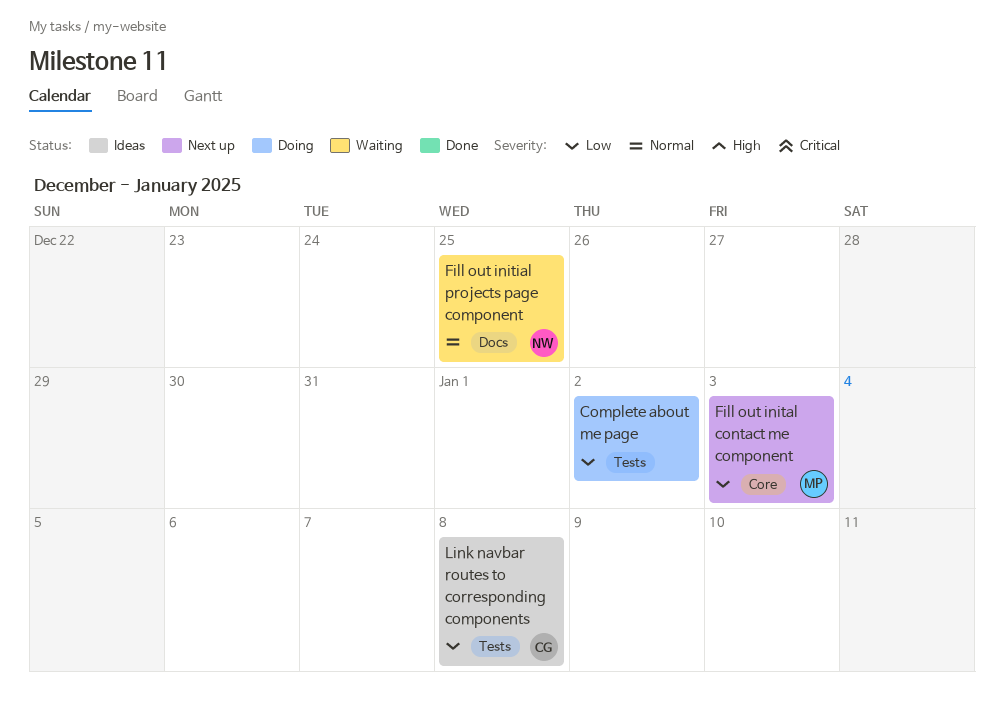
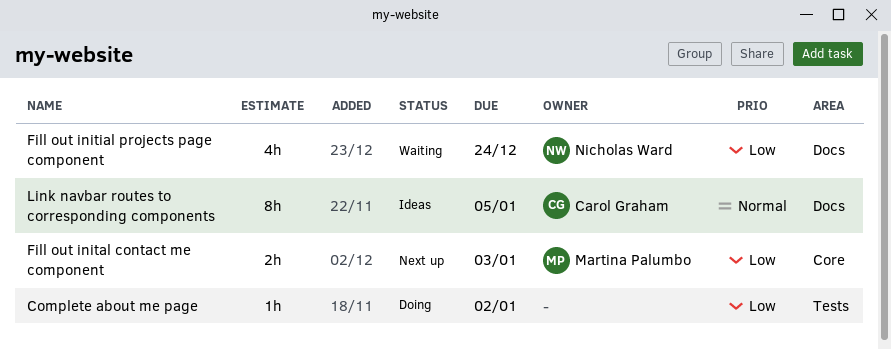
Fill out initial projects page component, priority: Normal -> Low
Fill out initial projects page component, due: Dec 25 -> Dec 24
Link navbar routes to corresponding components, priority: Low -> Normal
Link navbar routes to corresponding components, label: Tests -> Docs
Link navbar routes to corresponding components, due: Jan 8 -> Jan 5

